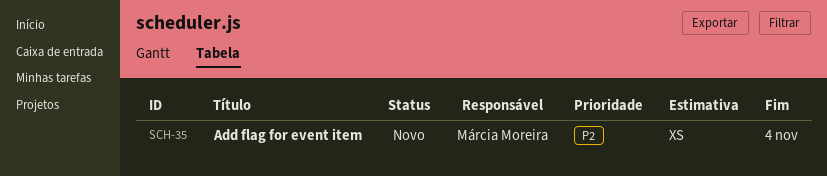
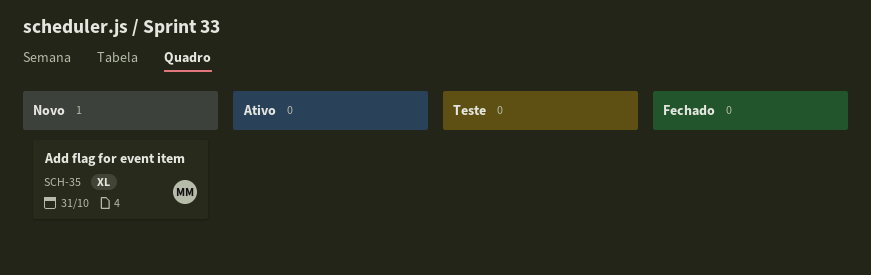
SCH-35, estimate: XS -> XL
SCH-35, due: Nov 4 -> Oct 31

